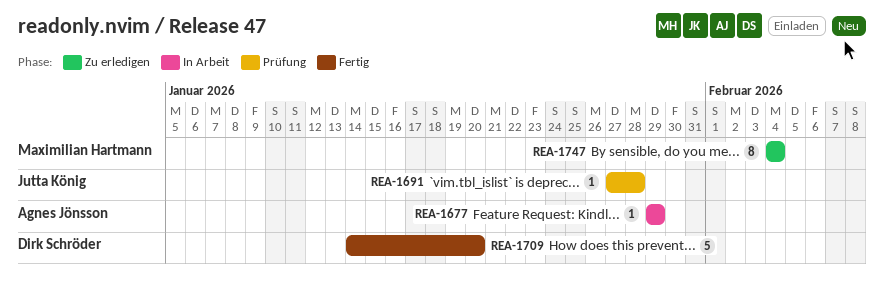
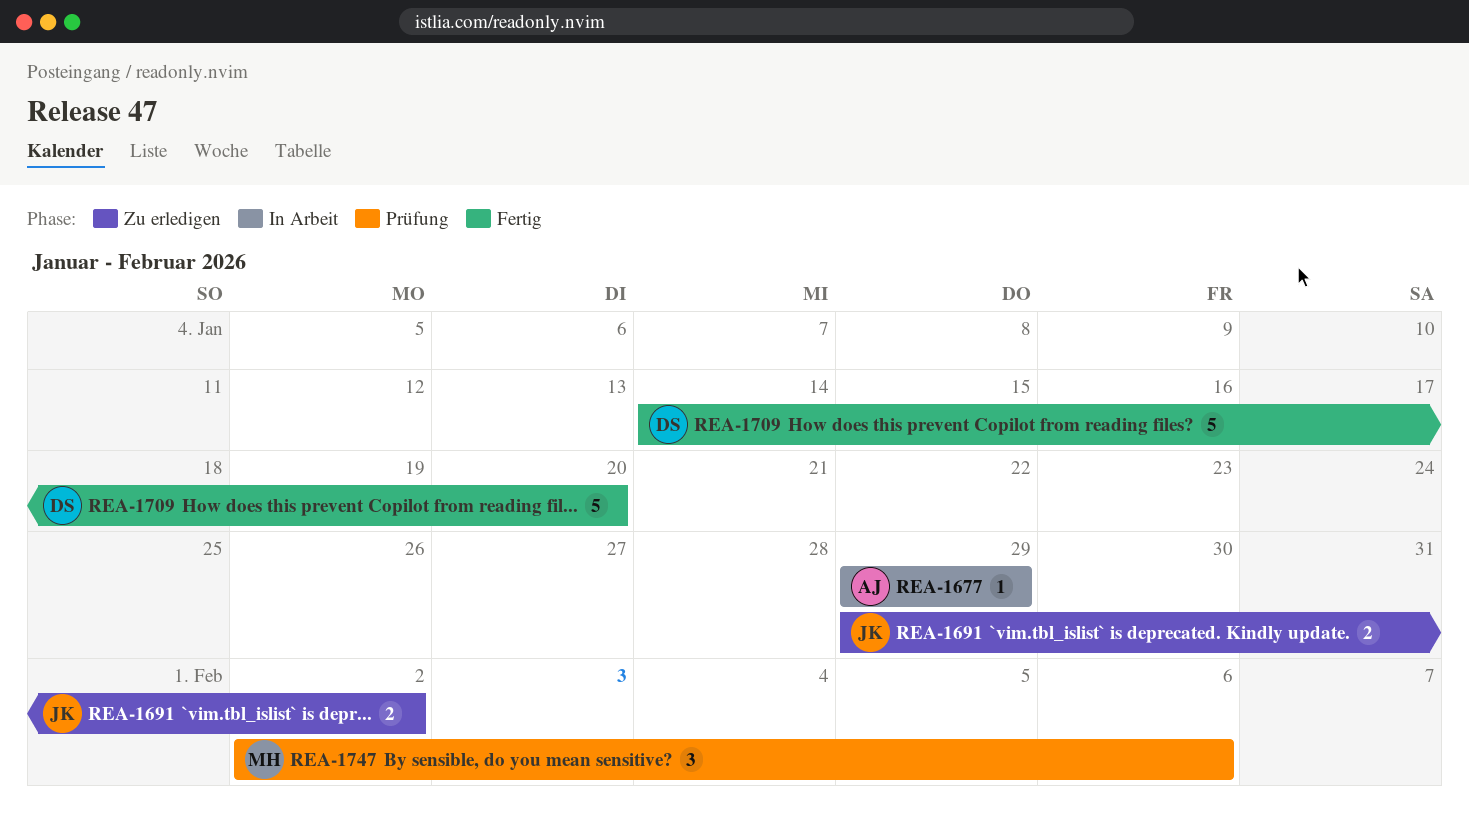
REA-1691, status: Prüfung -> Zu erledigen
REA-1691, estimate: 1 -> 2
REA-1691, start: Jan 27 -> Jan 29
REA-1691, due: Jan 28 -> Feb 2
REA-1747, status: Zu erledigen -> Prüfung
REA-1747, estimate: 8 -> 3
REA-1747, start: Feb 4 -> Feb 2
REA-1747, due: Feb 4 -> Feb 6

